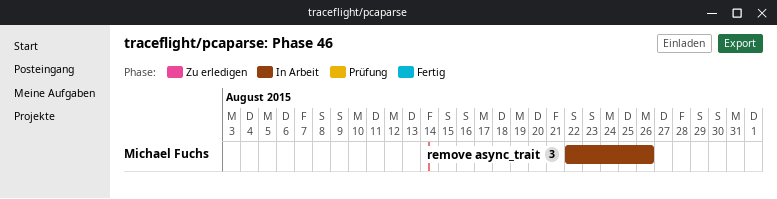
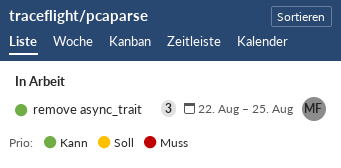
remove async_trait, due: Aug 26 -> Aug 25

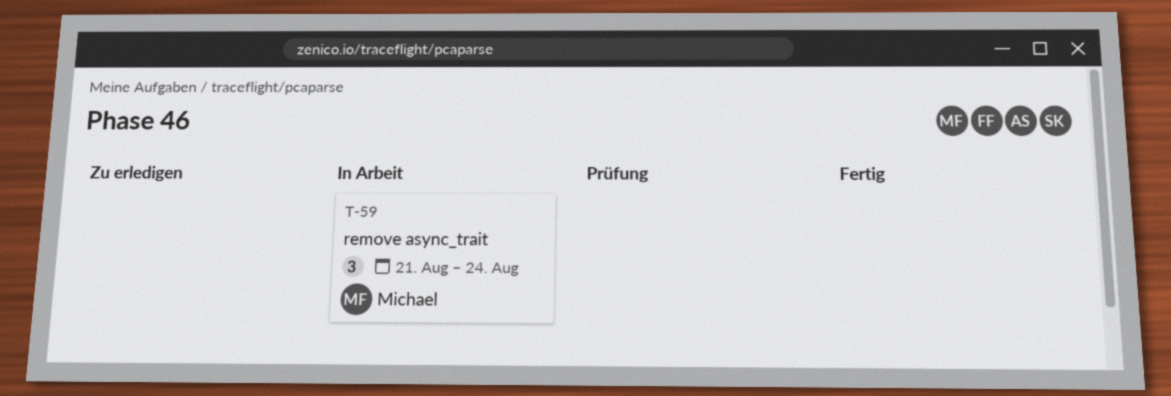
remove async_trait, start: Aug 22 -> Aug 21
remove async_trait, due: Aug 25 -> Aug 24

